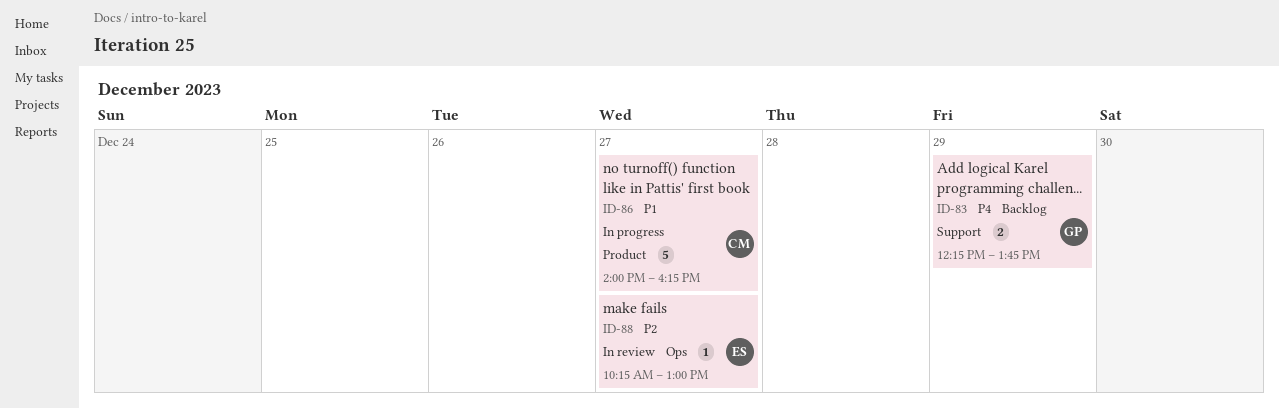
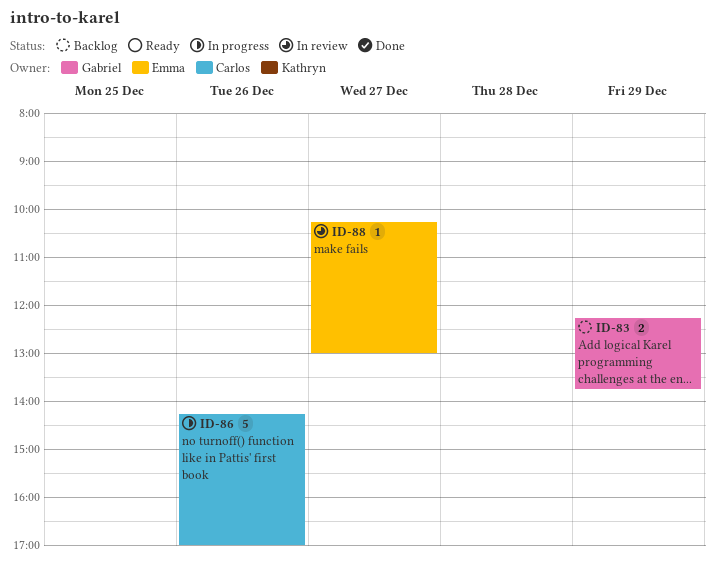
ID-86, day: Dec 27 -> Dec 26
ID-86, begins: 14:00 -> 14:15
ID-86, ends: 16:15 -> 17:00

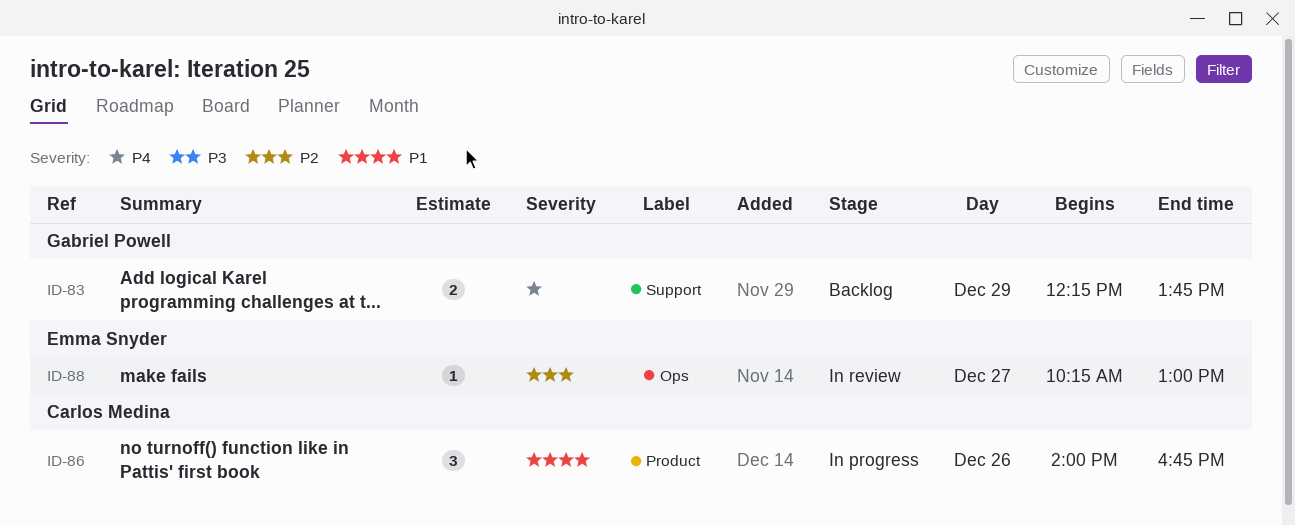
ID-86, estimate: 5 -> 3
ID-86, begins: 14:15 -> 14:00
ID-86, ends: 17:00 -> 16:45

